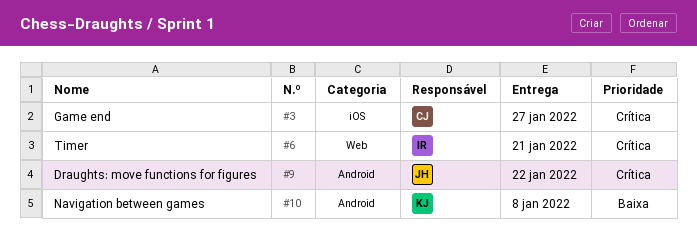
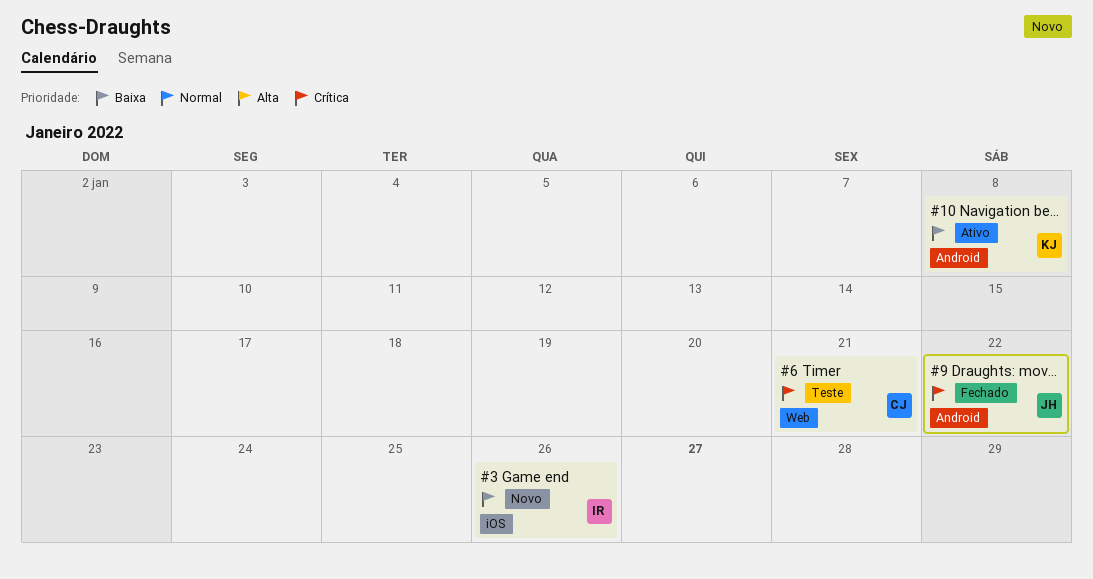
#3, owner: CJ -> IR
#3, priority: Crítica -> Baixa
#3, due: Jan 27 -> Jan 26
#6, owner: IR -> CJ

